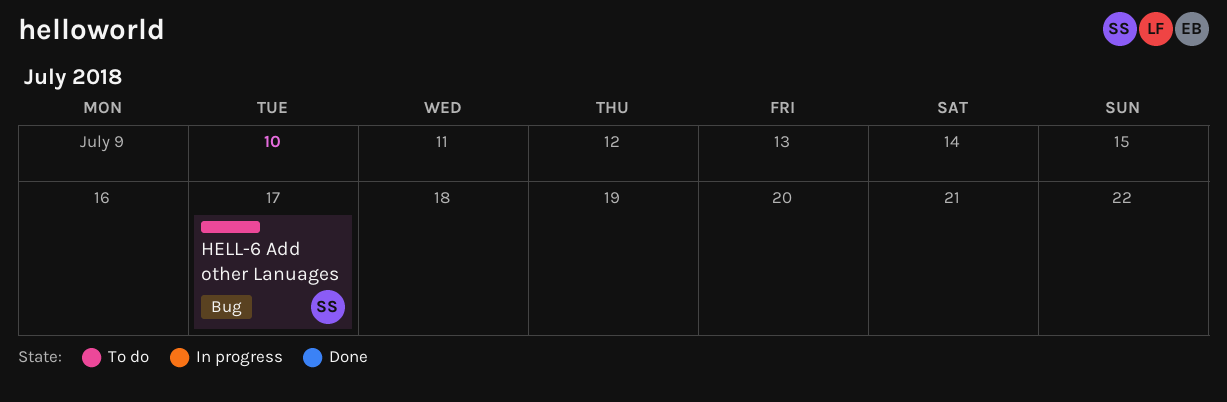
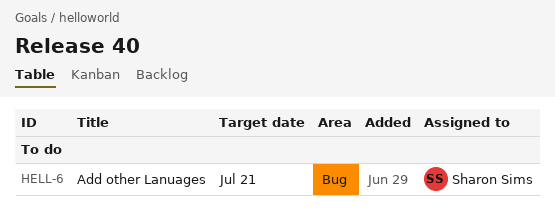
HELL-6, due: Jul 17 -> Jul 21

